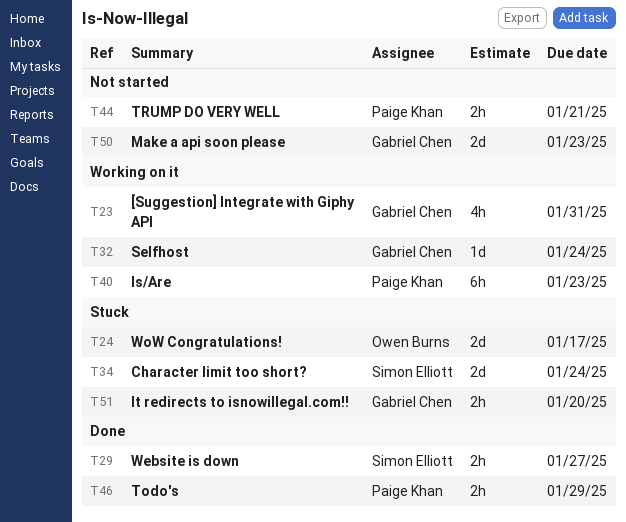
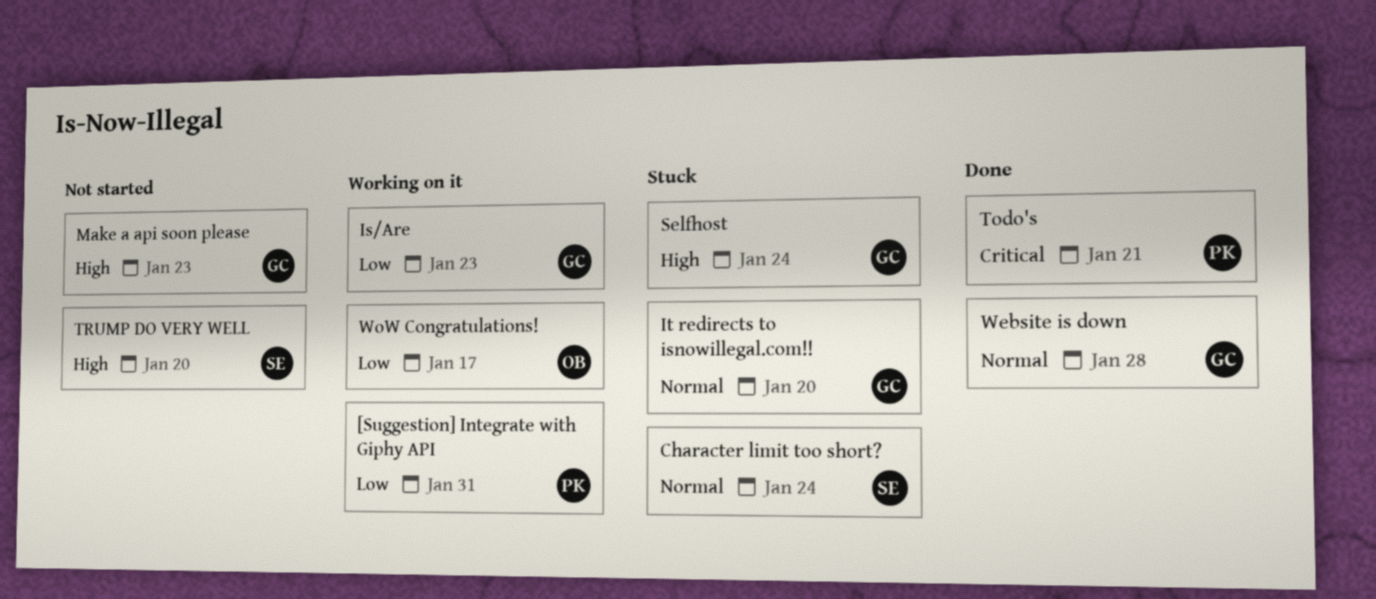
[Suggestion] Integrate with Giphy API, owner: Gabriel Chen -> Paige Khan
Is/Are, owner: Paige Khan -> Gabriel Chen
Selfhost, status: Working on it -> Stuck
Todo's, due: Jan 29 -> Jan 21
TRUMP DO VERY WELL, owner: Paige Khan -> Simon Elliott
TRUMP DO VERY WELL, due: Jan 21 -> Jan 20
Website is down, owner: Simon Elliott -> Gabriel Chen
Website is down, due: Jan 27 -> Jan 28
WoW Congratulations!, status: Stuck -> Working on it

